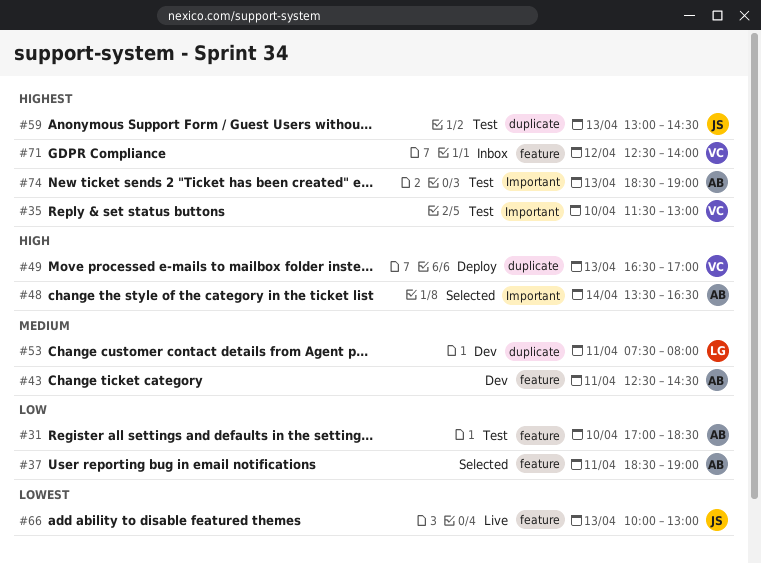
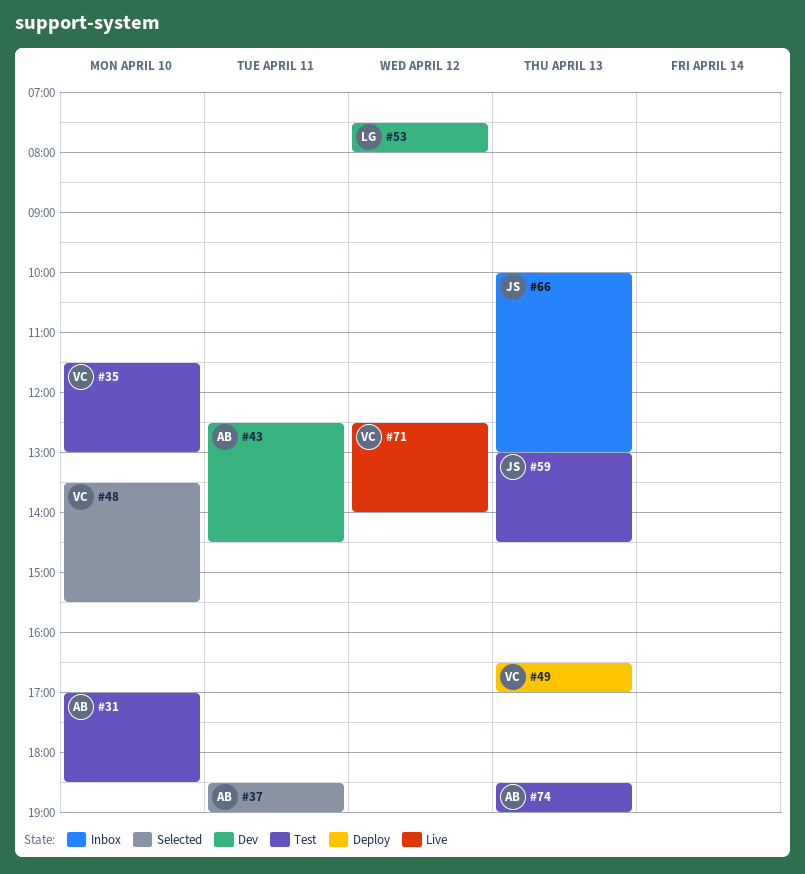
#48, owner: AB -> VC
#48, day: Apr 14 -> Apr 10
#48, ends: 16:30 -> 15:30
#53, day: Apr 11 -> Apr 12
#66, status: Live -> Inbox
#71, status: Inbox -> Live

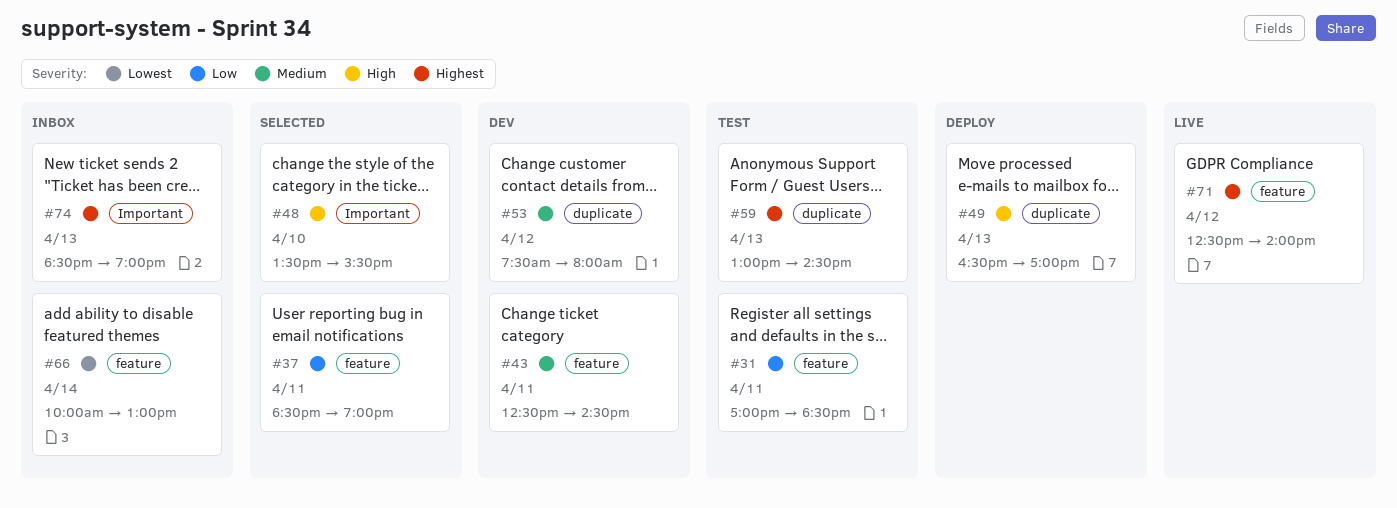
#31, day: Apr 10 -> Apr 11
#35: present -> none
#66, day: Apr 13 -> Apr 14
#74, status: Test -> Inbox

